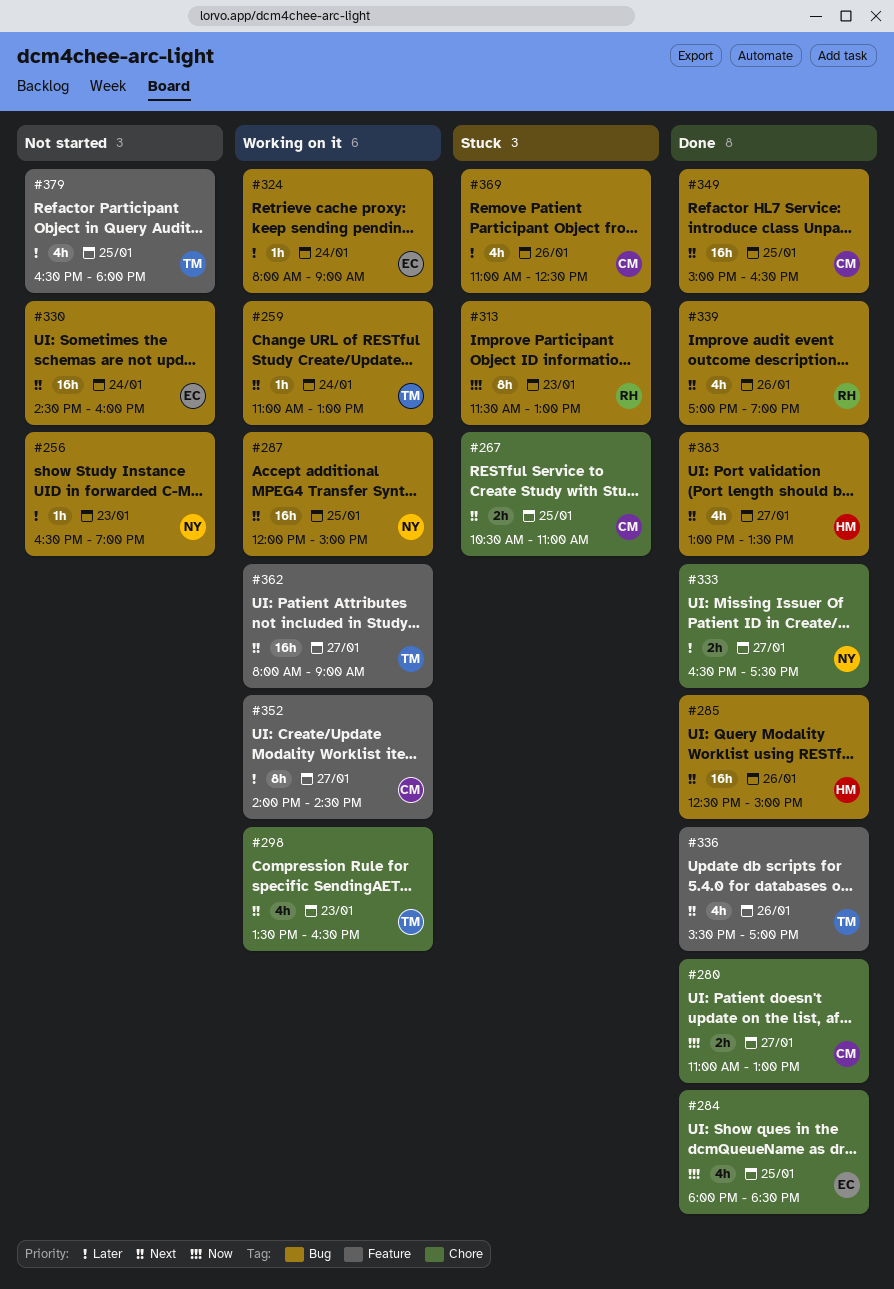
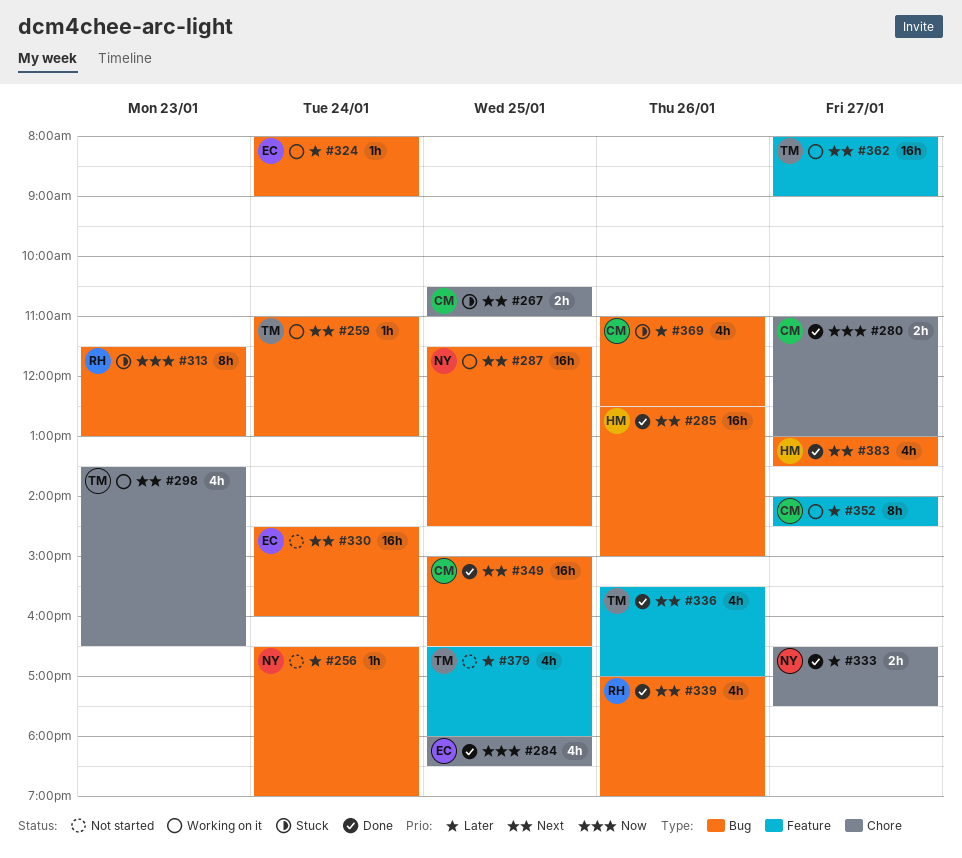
#256, day: Jan 23 -> Jan 24
#287, begins: 12:00 -> 11:30
#287, ends: 15:00 -> 14:30

